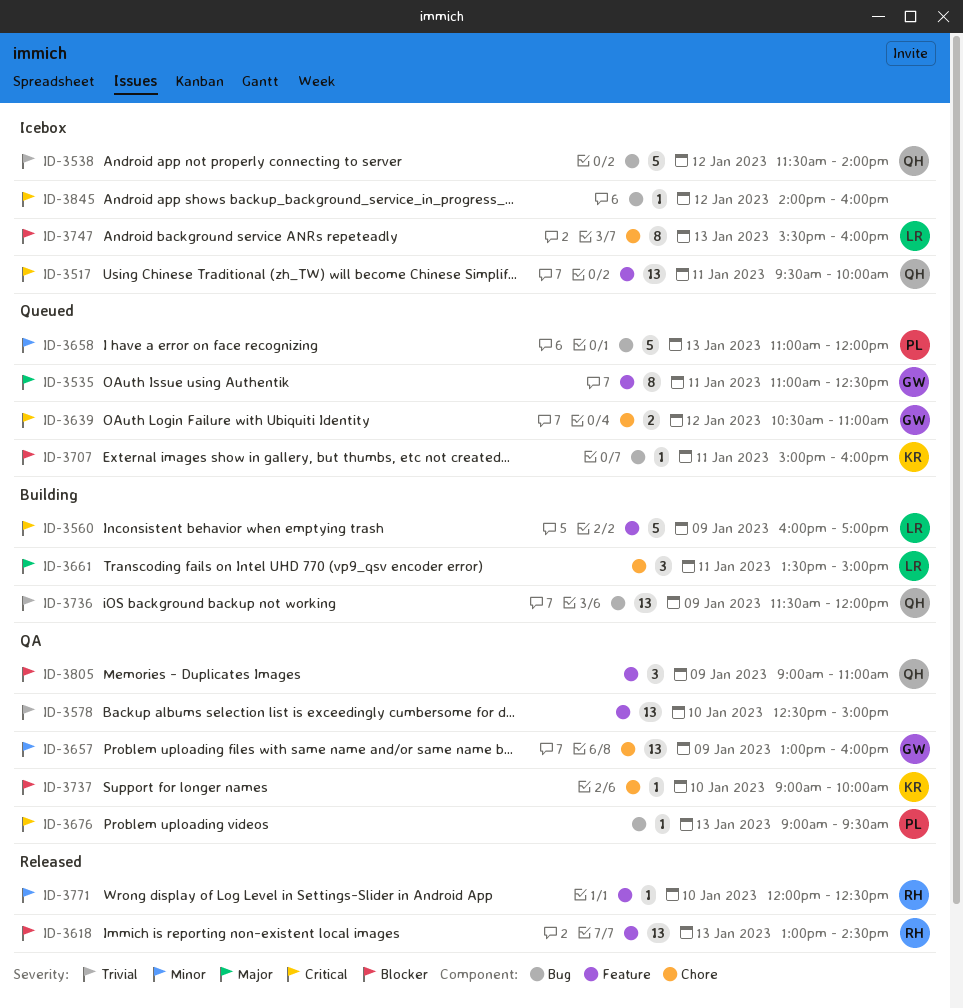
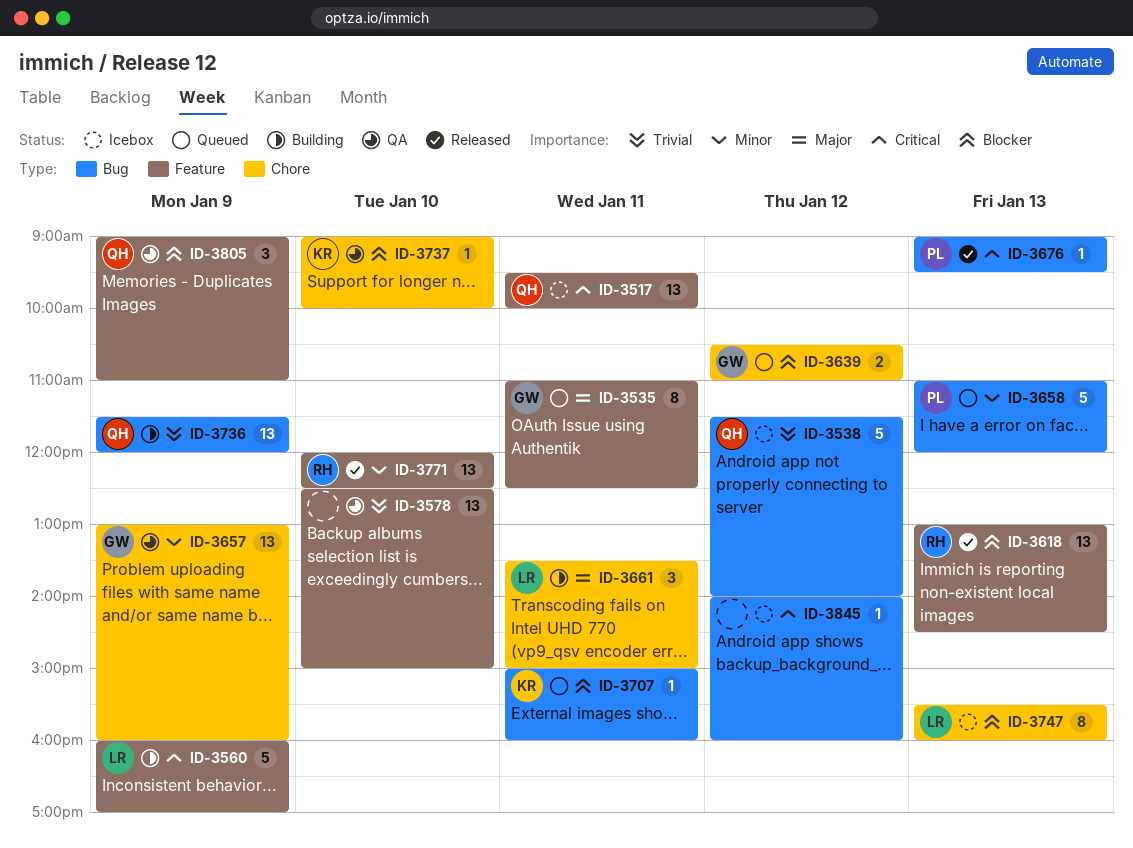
ID-3639, priority: Critical -> Blocker
ID-3676, status: QA -> Released
ID-3771, estimate: 1 -> 13

